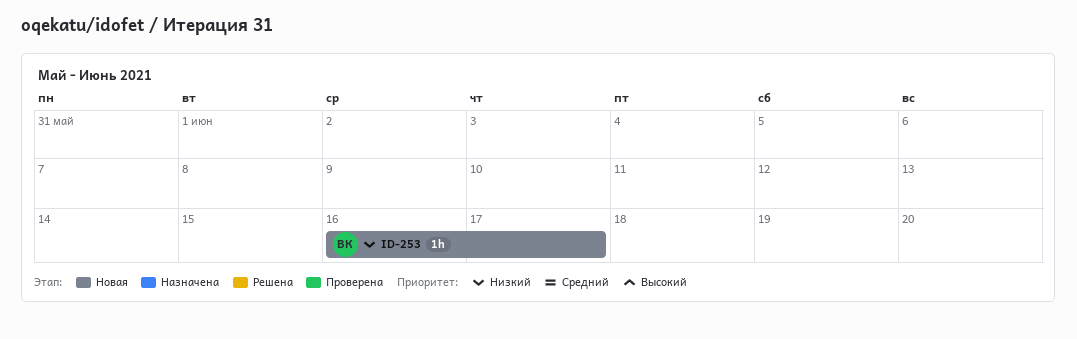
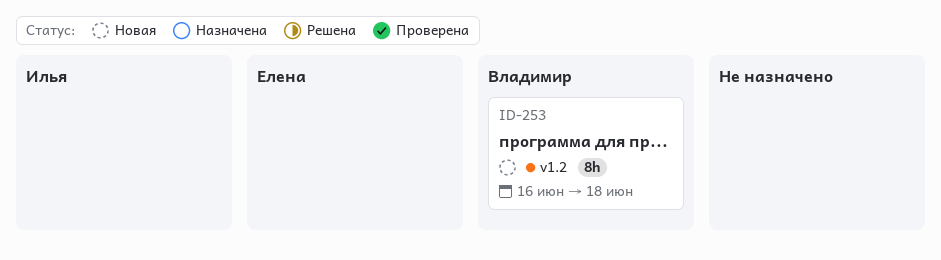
ID-253, estimate: 1h -> 8h
ID-253, due: Jun 17 -> Jun 18

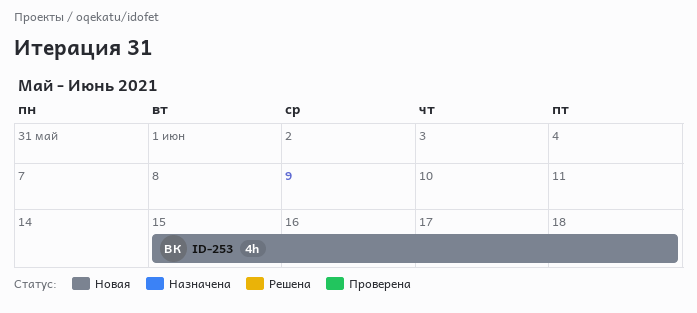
ID-253, estimate: 8h -> 4h
ID-253, start: Jun 16 -> Jun 15

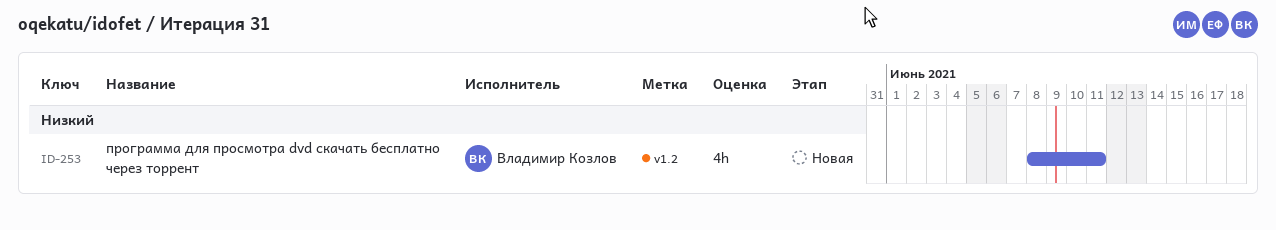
ID-253, start: Jun 15 -> Jun 8
ID-253, due: Jun 18 -> Jun 11

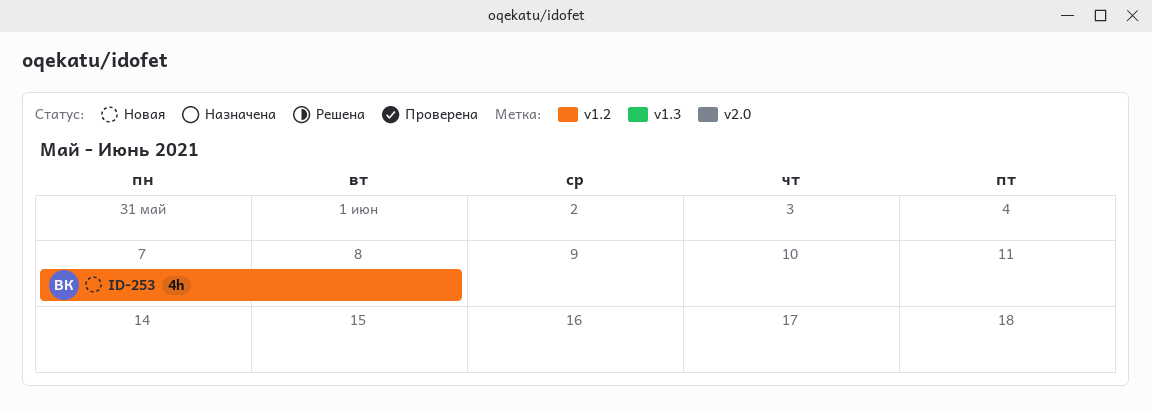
ID-253, start: Jun 8 -> Jun 7
ID-253, due: Jun 11 -> Jun 8

